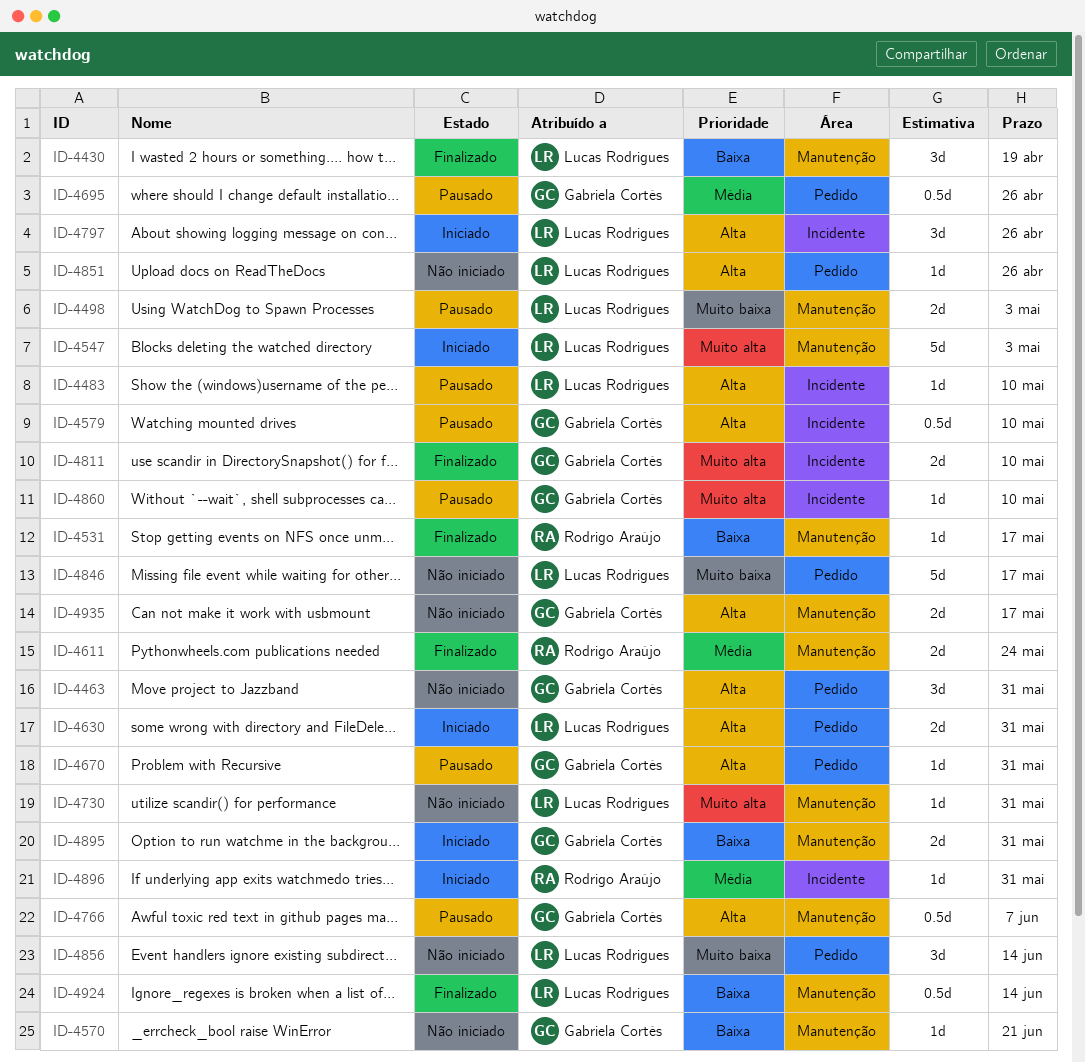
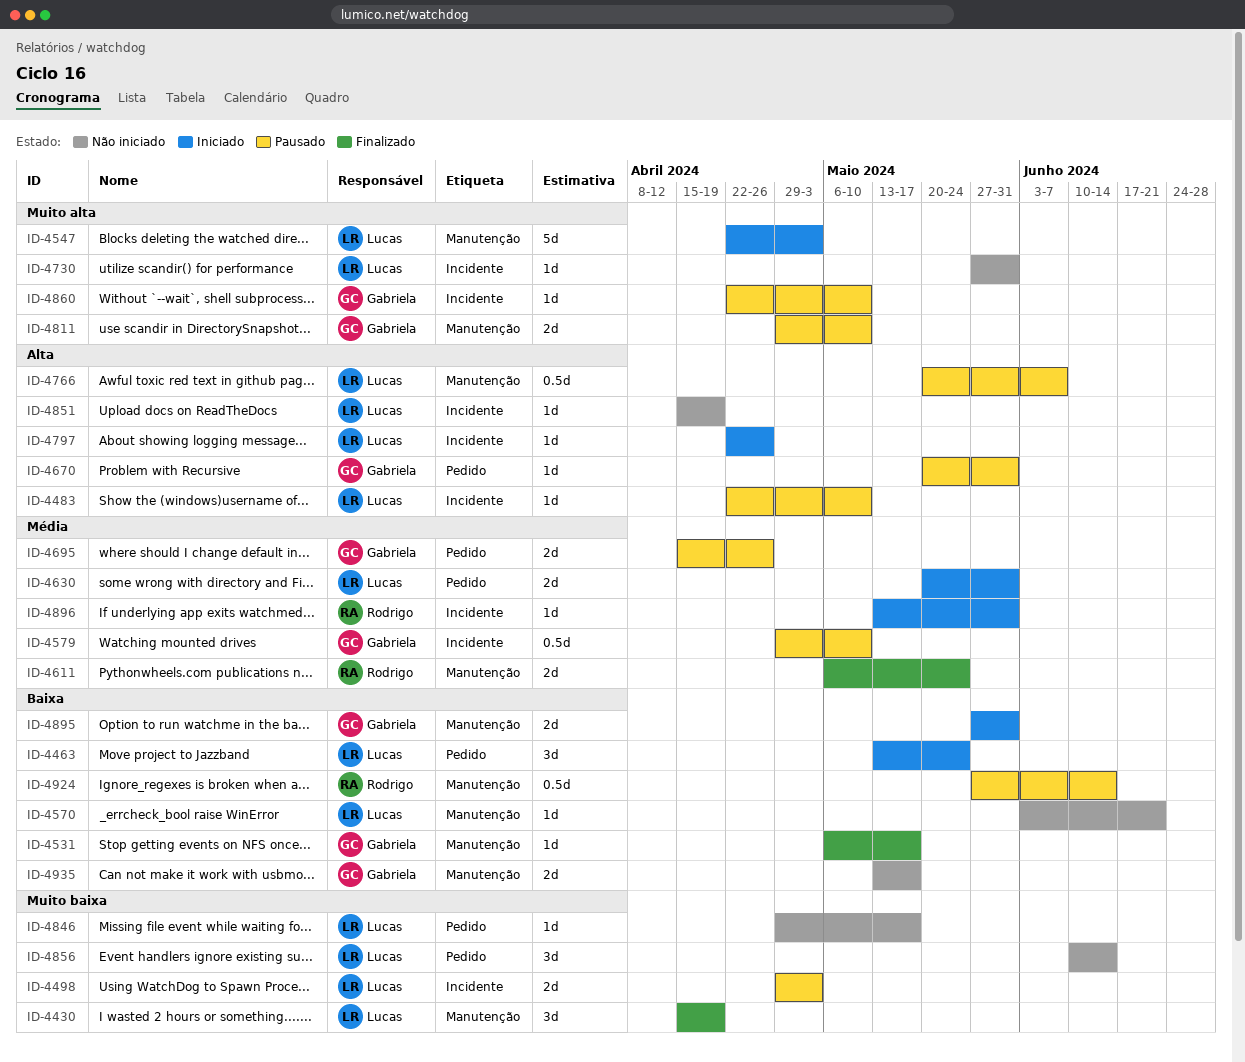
ID-4430, priority: Baixa -> Muito baixa
ID-4463, status: Não iniciado -> Iniciado
ID-4463, owner: Gabriela Cortés -> Lucas Rodrigues
ID-4463, priority: Alta -> Baixa
ID-4463, due: May 31 -> May 24
ID-4498, label: Manutenção -> Incidente
ID-4531, owner: Rodrigo Araújo -> Gabriela Cortés
ID-4570, owner: Gabriela Cortés -> Lucas Rodrigues
ID-4579, priority: Alta -> Média
ID-4630, priority: Alta -> Média
ID-4695, estimate: 0.5d -> 2d
ID-4730, label: Manutenção -> Incidente
ID-4766, owner: Gabriela Cortés -> Lucas Rodrigues
ID-4797, estimate: 3d -> 1d
ID-4811, status: Finalizado -> Pausado
ID-4811, label: Incidente -> Manutenção
ID-4846, estimate: 5d -> 1d
ID-4851, label: Pedido -> Incidente
ID-4851, due: Apr 26 -> Apr 19
ID-4924, status: Finalizado -> Pausado
ID-4924, owner: Lucas Rodrigues -> Rodrigo Araújo
ID-4935, priority: Alta -> Baixa

